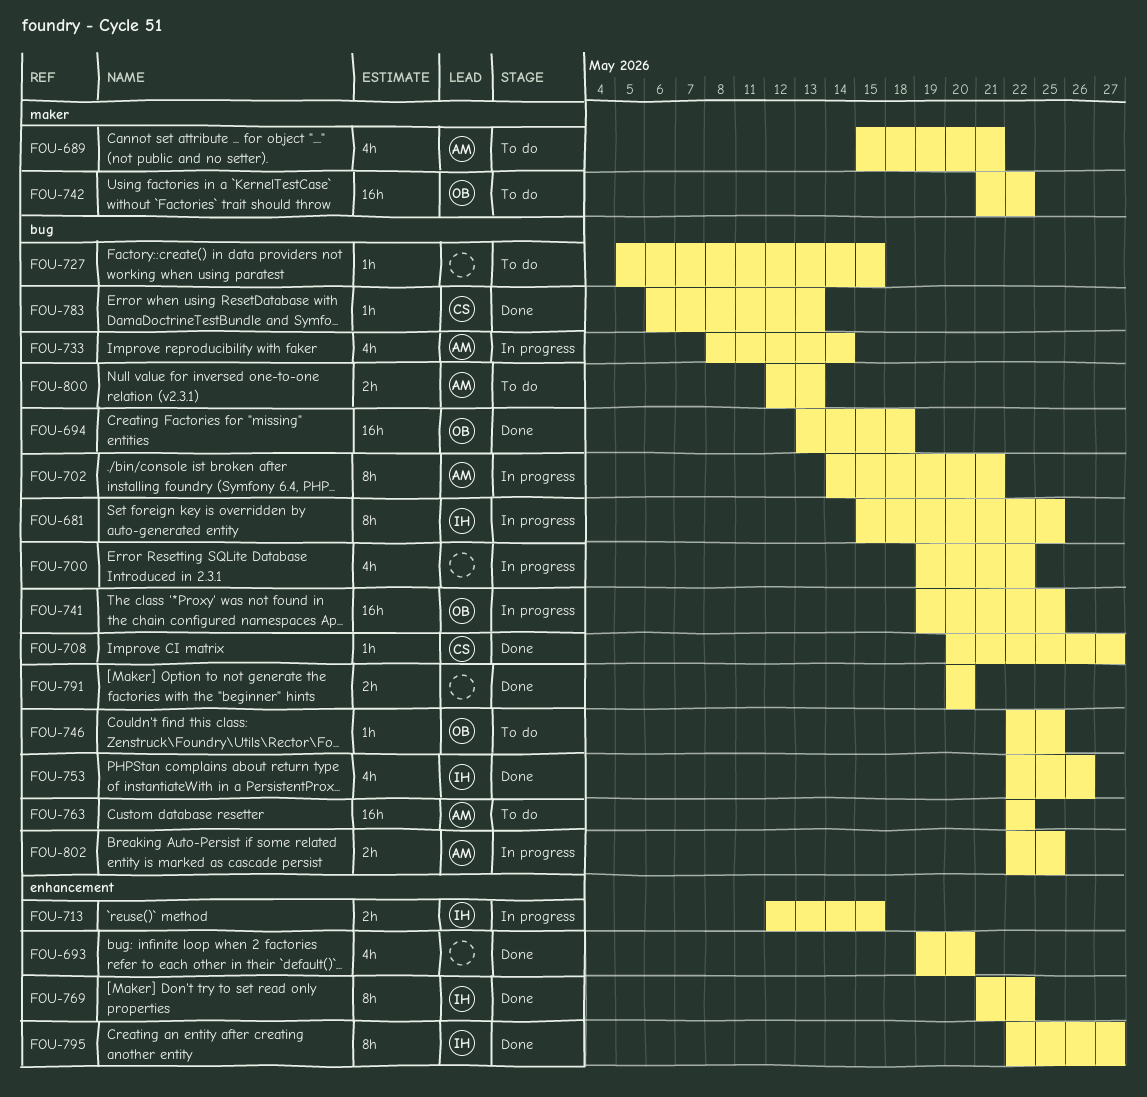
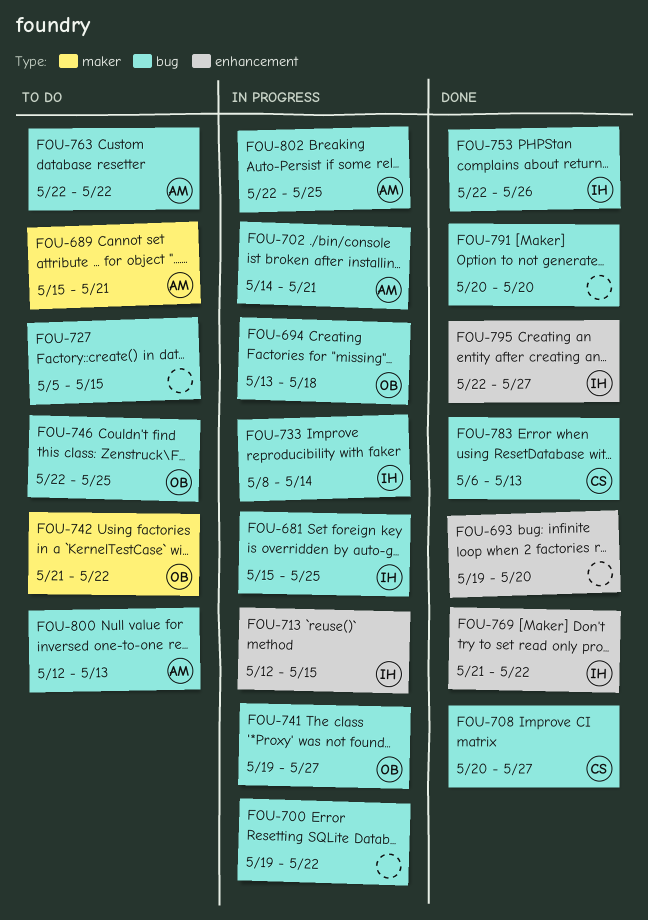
FOU-694, status: Done -> In progress
FOU-733, owner: AM -> IH
FOU-741, due: May 25 -> May 27

